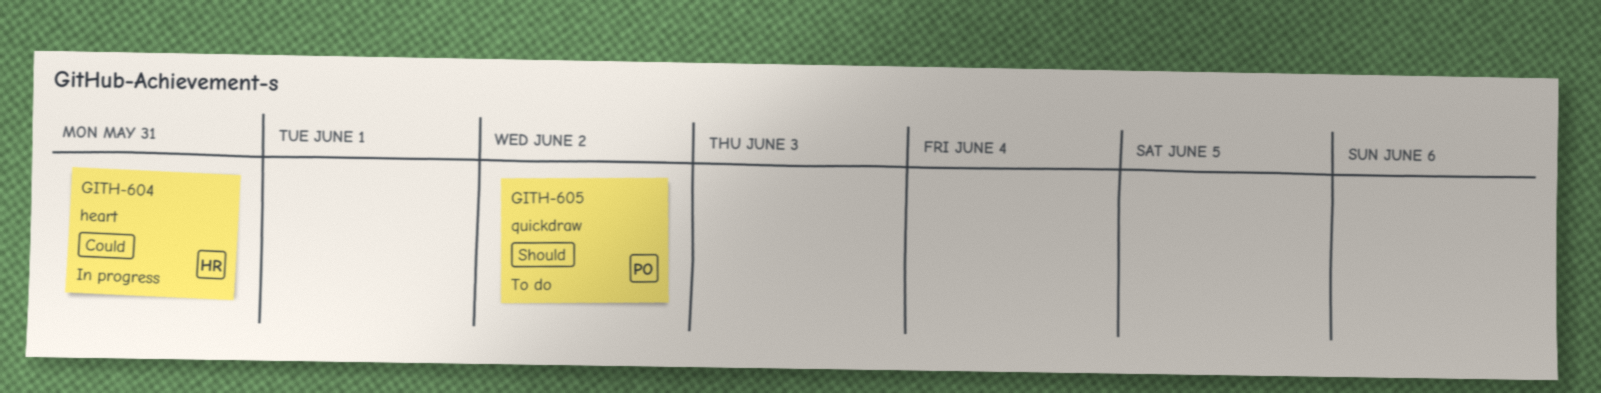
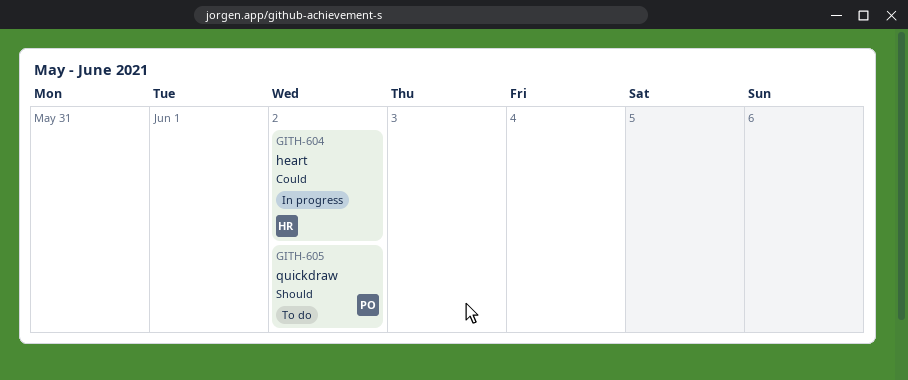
GITH-604, due: May 31 -> Jun 2

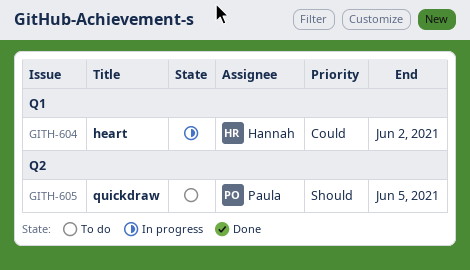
GITH-605, due: Jun 2 -> Jun 5

